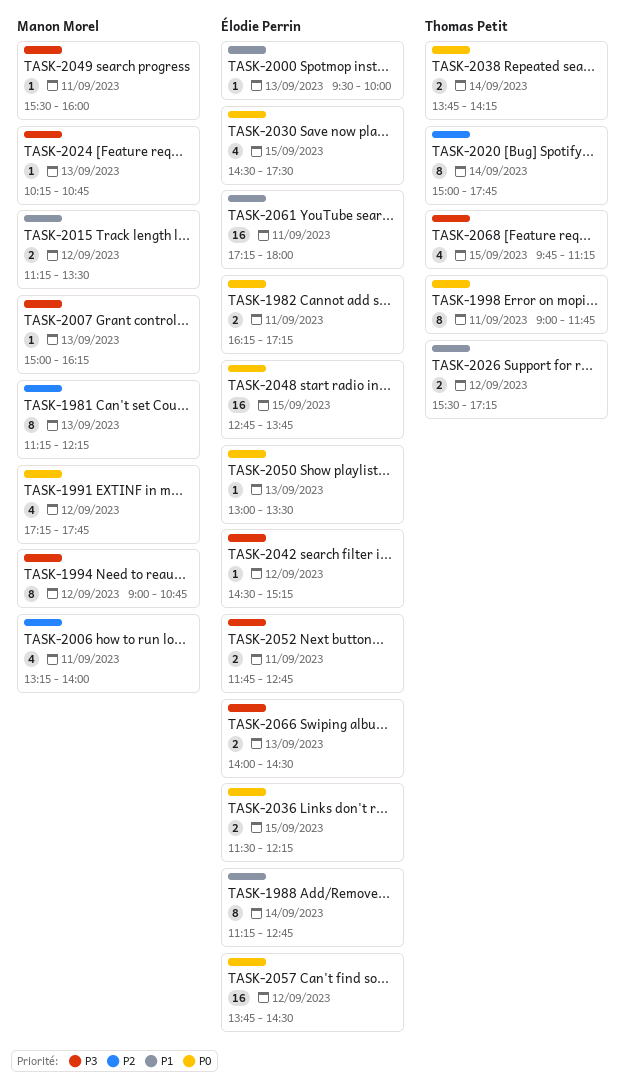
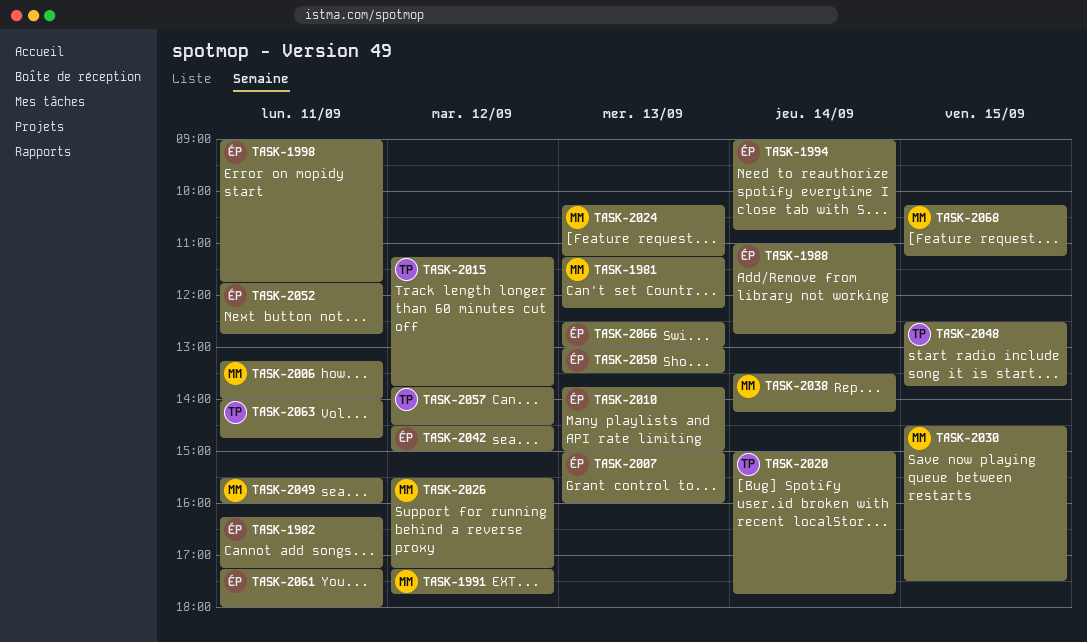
TASK-1988, begins: 11:15 -> 11:00
TASK-1994, owner: Manon Morel -> Élodie Perrin
TASK-1994, day: Sep 12 -> Sep 14
TASK-1998, owner: Thomas Petit -> Élodie Perrin
TASK-2000: present -> none
TASK-2007, owner: Manon Morel -> Élodie Perrin
TASK-2007, ends: 16:15 -> 16:00
TASK-2010: none -> present
TASK-2015, owner: Manon Morel -> Thomas Petit
TASK-2015, ends: 13:30 -> 13:45
TASK-2024, ends: 10:45 -> 11:15
TASK-2026, owner: Thomas Petit -> Manon Morel
TASK-2030, owner: Élodie Perrin -> Manon Morel
TASK-2036: present -> none
TASK-2038, owner: Thomas Petit -> Manon Morel
TASK-2038, begins: 13:45 -> 13:30
TASK-2042, ends: 15:15 -> 15:00
TASK-2048, owner: Élodie Perrin -> Thomas Petit
TASK-2048, begins: 12:45 -> 12:30
TASK-2057, owner: Élodie Perrin -> Thomas Petit
TASK-2063: none -> present
TASK-2066, begins: 14:00 -> 12:30
TASK-2066, ends: 14:30 -> 13:00
TASK-2068, owner: Thomas Petit -> Manon Morel
TASK-2068, begins: 09:45 -> 10:15

